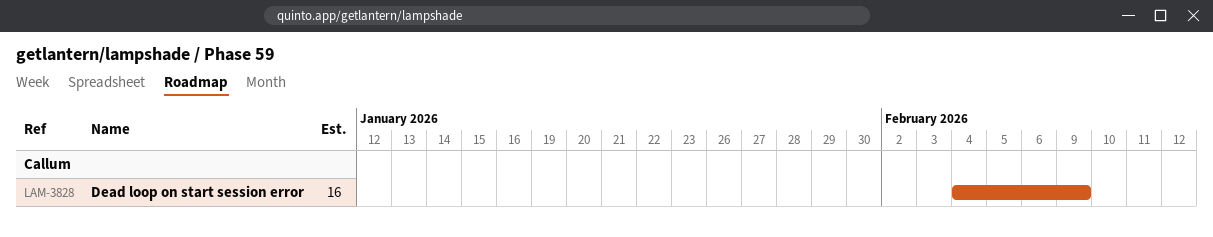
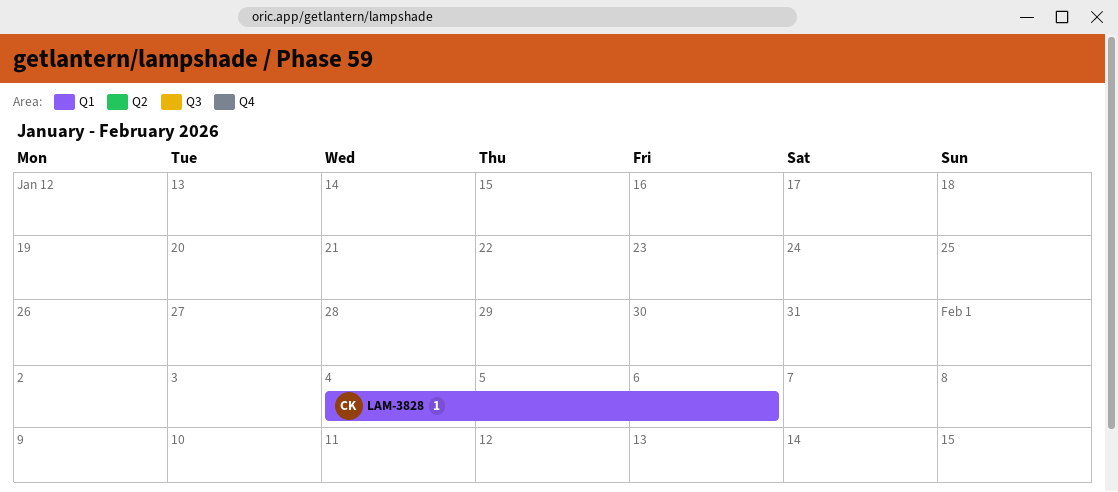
LAM-3828, estimate: 16 -> 1
LAM-3828, due: Feb 9 -> Feb 6

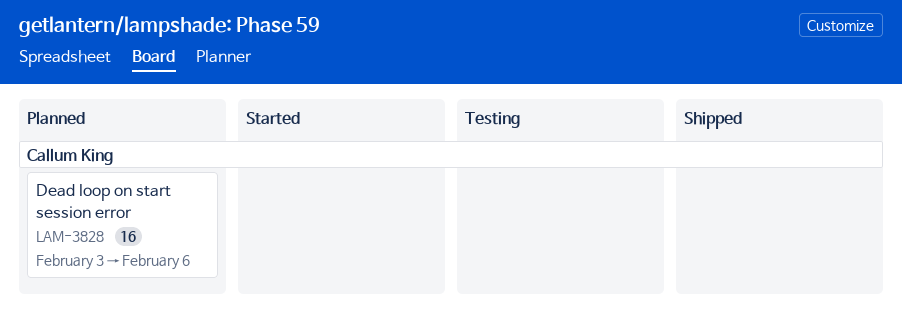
LAM-3828, estimate: 1 -> 16
LAM-3828, start: Feb 4 -> Feb 3

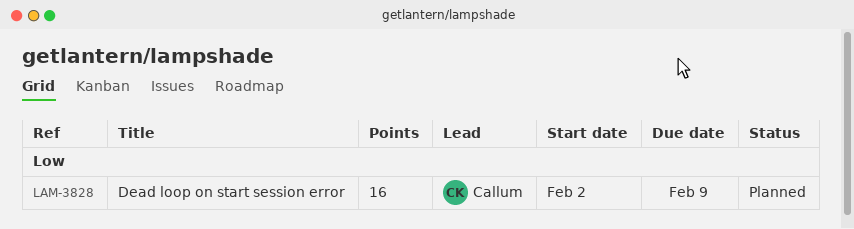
LAM-3828, start: Feb 3 -> Feb 2
LAM-3828, due: Feb 6 -> Feb 9

